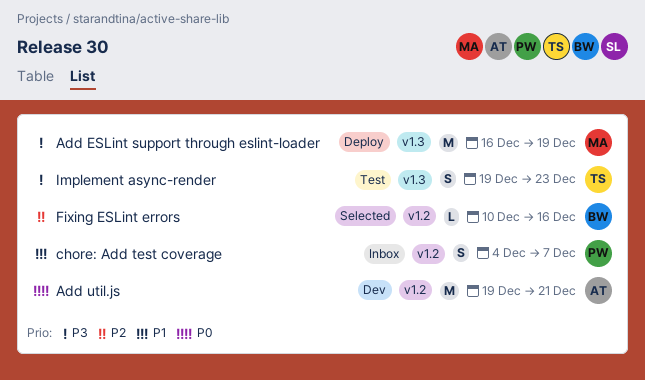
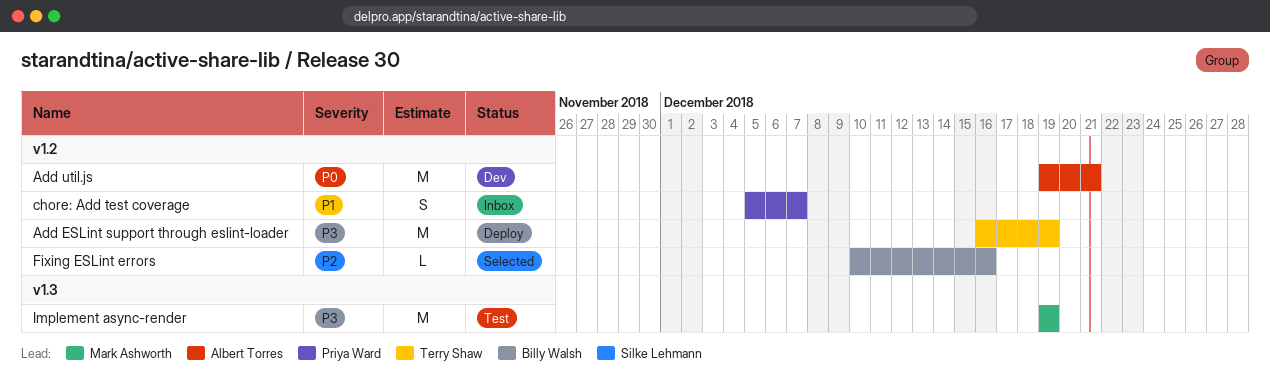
Add ESLint support through eslint-loader, owner: Mark Ashworth -> Terry Shaw
Add ESLint support through eslint-loader, label: v1.3 -> v1.2
chore: Add test coverage, start: Dec 4 -> Dec 5
Implement async-render, owner: Terry Shaw -> Mark Ashworth
Implement async-render, estimate: S -> M
Implement async-render, due: Dec 23 -> Dec 19

